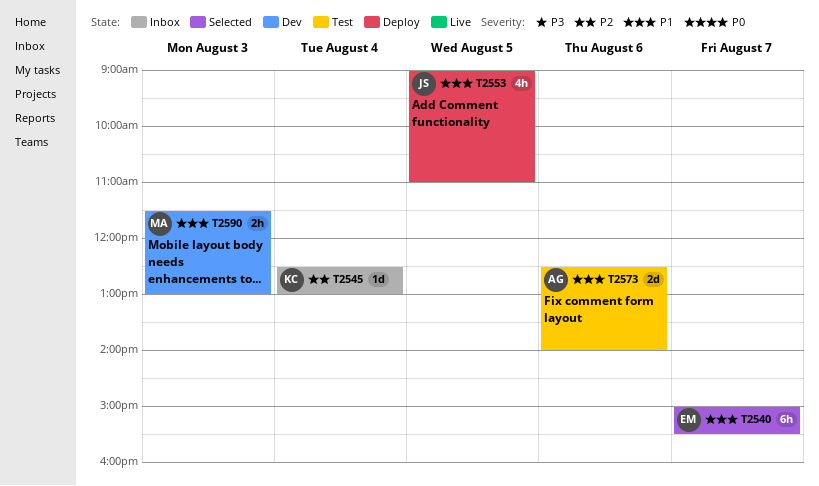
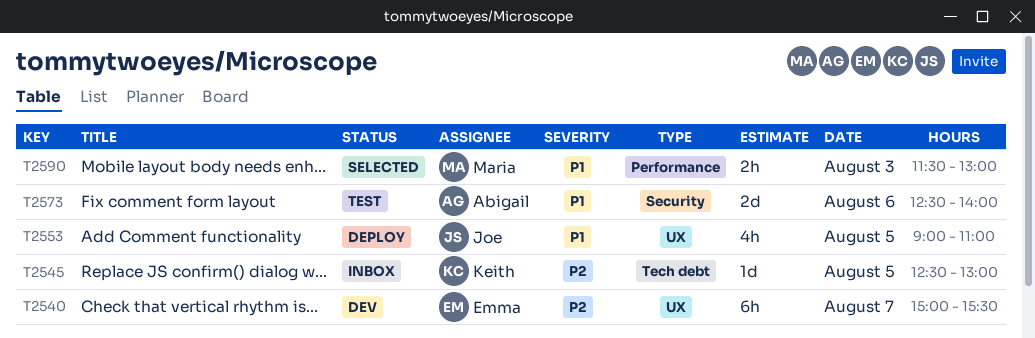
T2540, status: Selected -> Dev
T2540, priority: P1 -> P2
T2545, day: Aug 4 -> Aug 5
T2590, status: Dev -> Selected

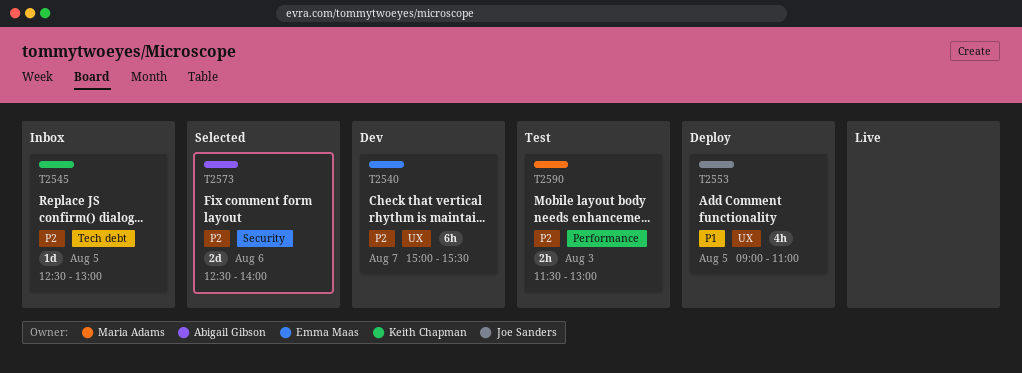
T2573, status: Test -> Selected
T2573, priority: P1 -> P2
T2590, status: Selected -> Test
T2590, priority: P1 -> P2

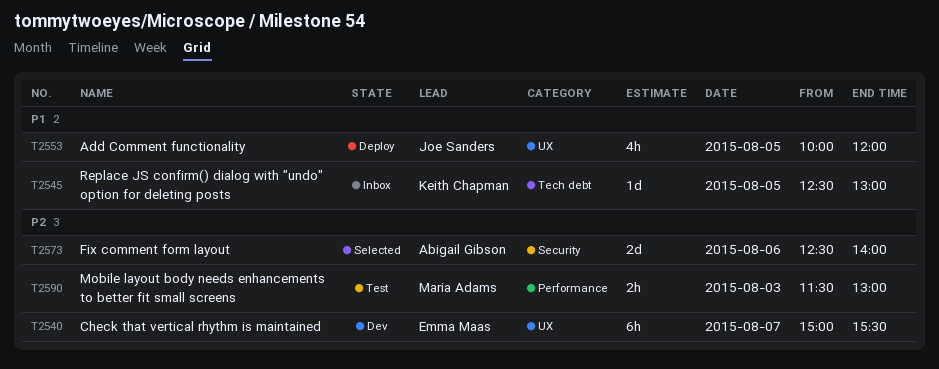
T2545, priority: P2 -> P1
T2553, begins: 09:00 -> 10:00
T2553, ends: 11:00 -> 12:00

